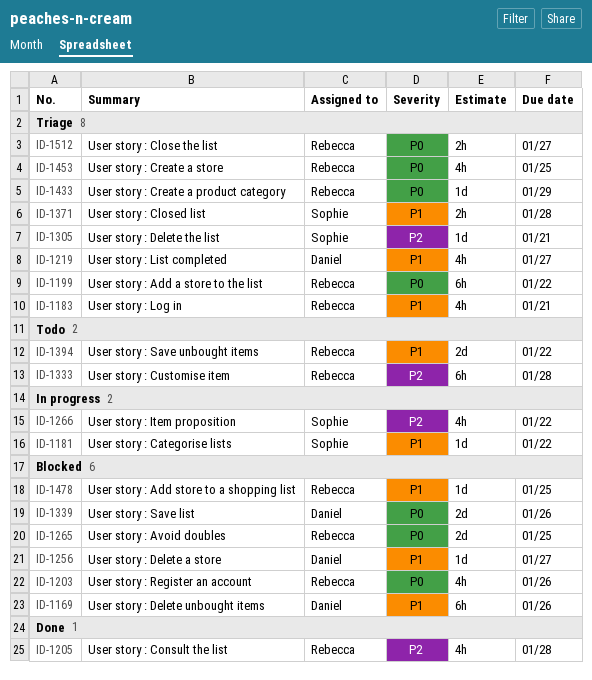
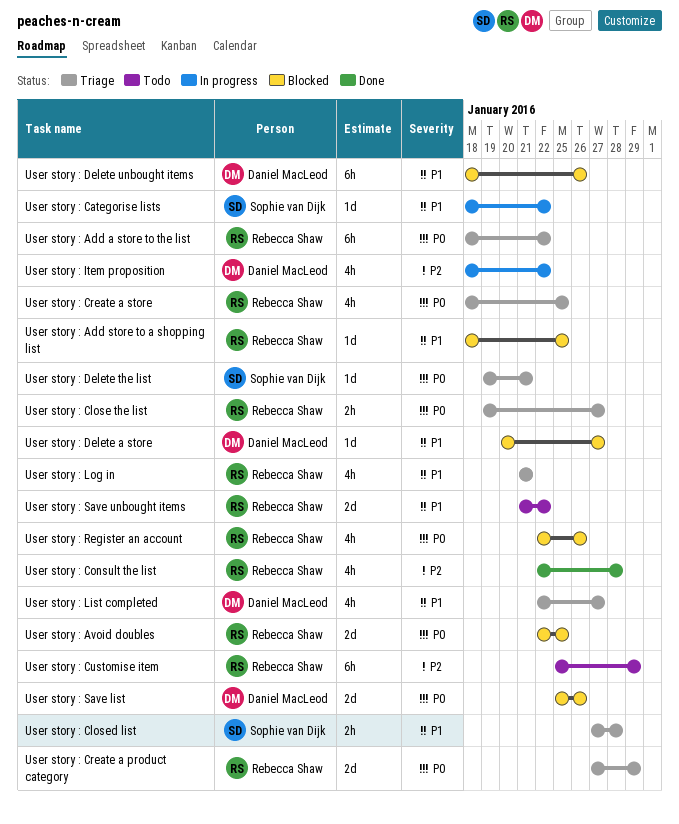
User story : Create a product category, estimate: 1d -> 2d
User story : Customise item, due: Jan 28 -> Jan 29
User story : Delete the list, priority: P2 -> P0
User story : Item proposition, owner: Sophie van Dijk -> Daniel MacLeod

